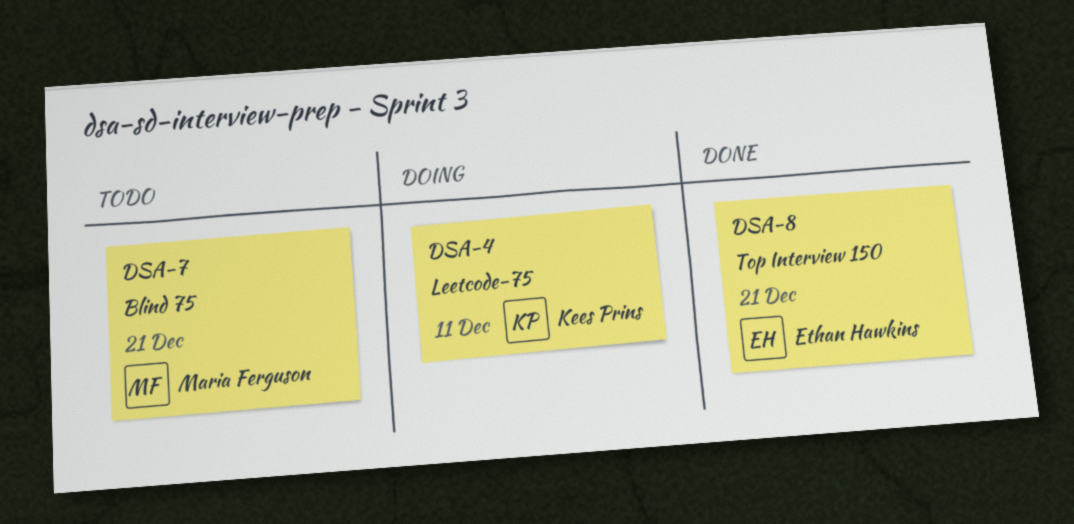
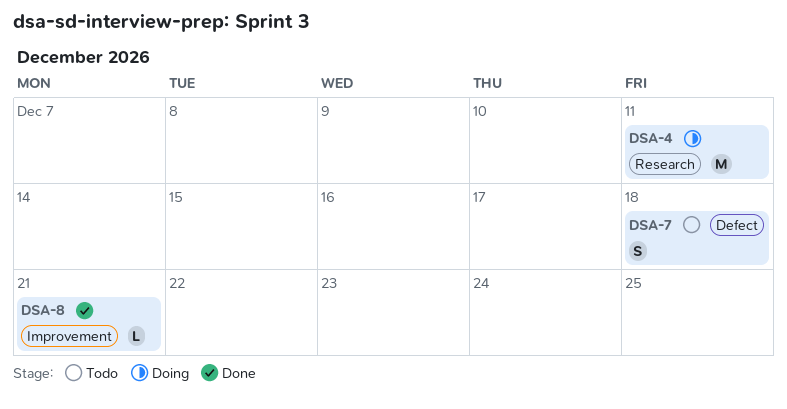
DSA-7, due: Dec 21 -> Dec 18

